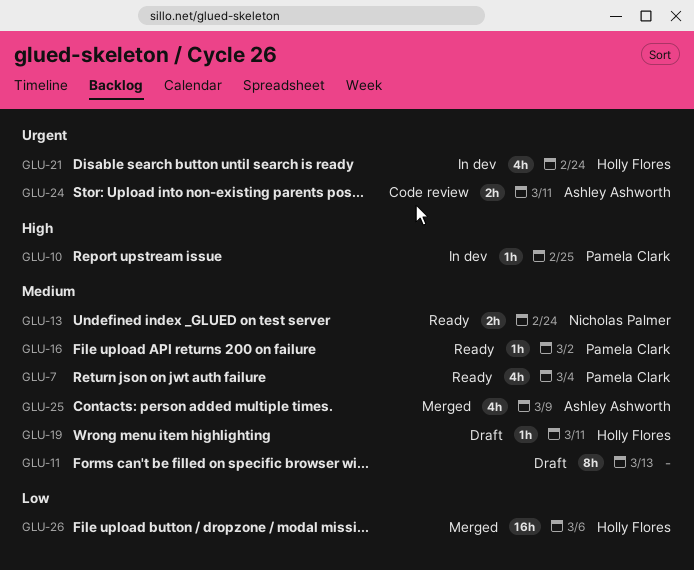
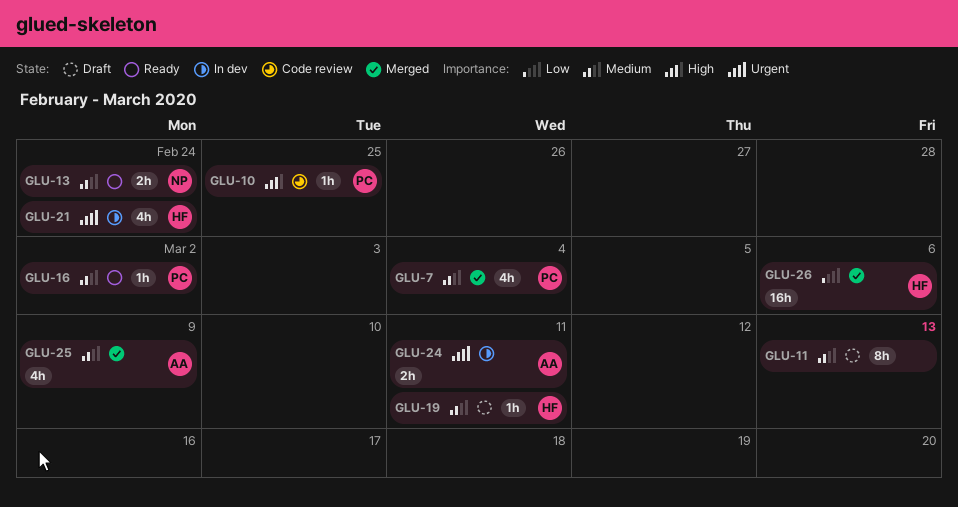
GLU-7, status: Ready -> Merged
GLU-10, status: In dev -> Code review
GLU-24, status: Code review -> In dev

